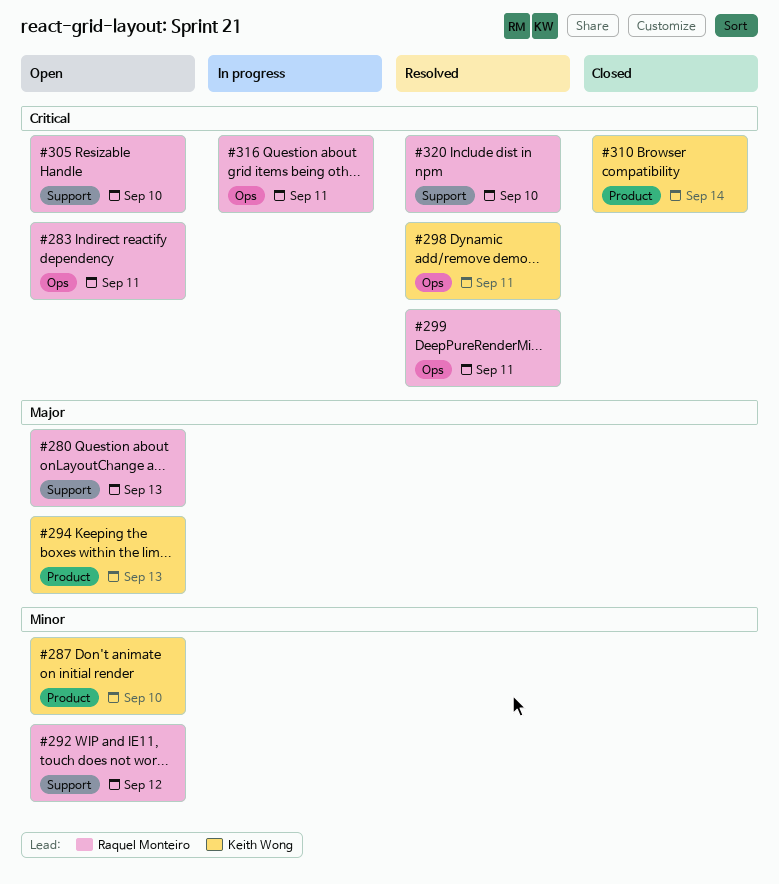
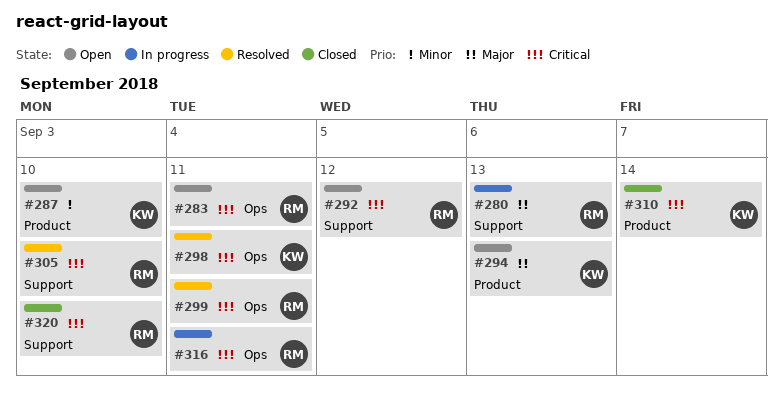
#280, status: Open -> In progress
#292, priority: Minor -> Critical
#305, status: Open -> Resolved
#320, status: Resolved -> Closed

